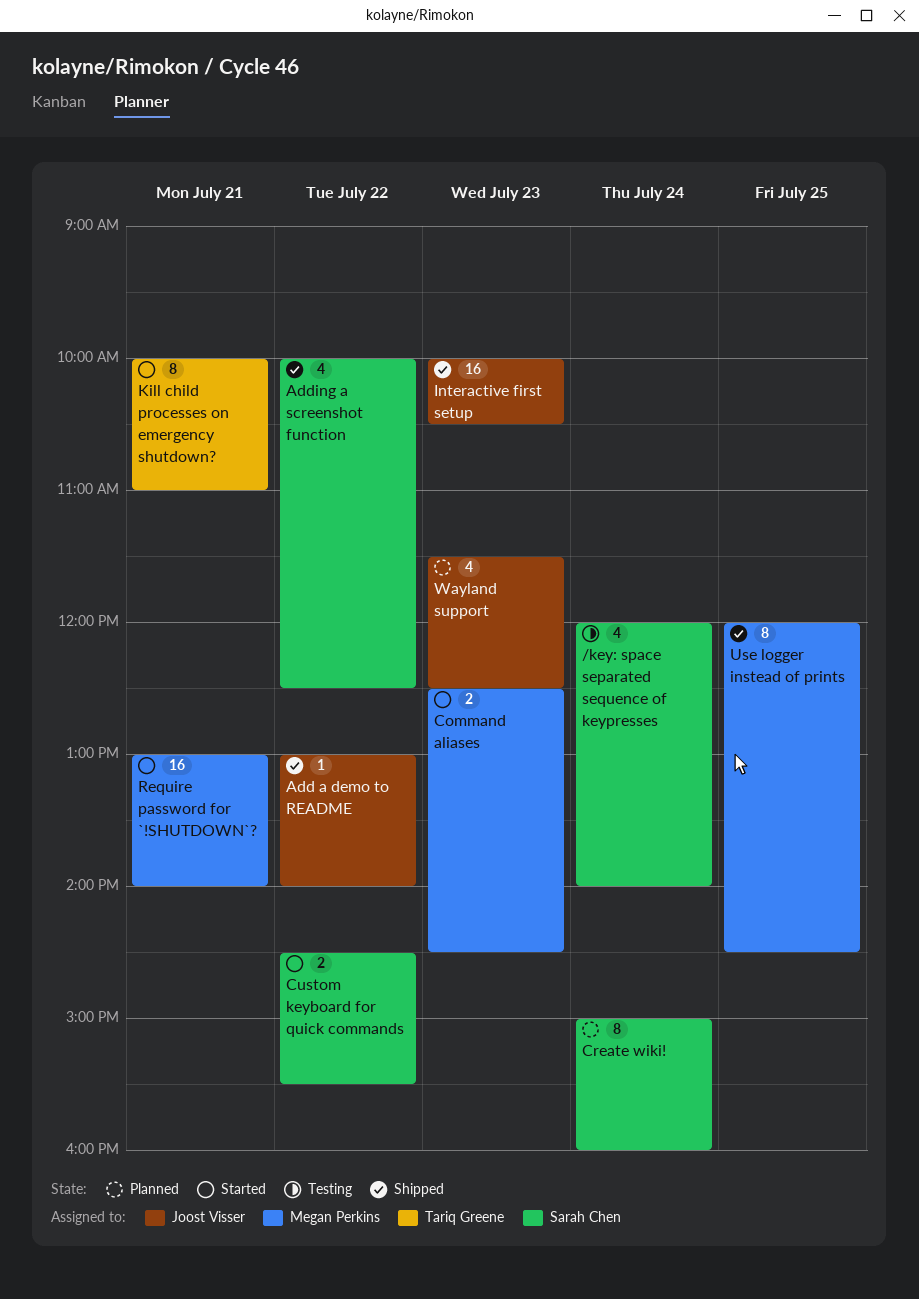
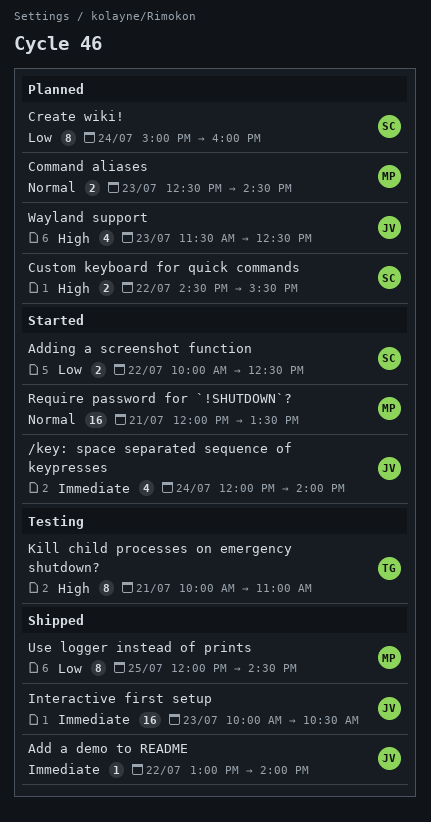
/key: space separated sequence of keypresses, status: Testing -> Started
/key: space separated sequence of keypresses, owner: Sarah Chen -> Joost Visser
Adding a screenshot function, status: Shipped -> Started
Adding a screenshot function, estimate: 4 -> 2
Command aliases, status: Started -> Planned
Custom keyboard for quick commands, status: Started -> Planned
Kill child processes on emergency shutdown?, status: Started -> Testing
Require password for `!SHUTDOWN`?, begins: 13:00 -> 12:00
Require password for `!SHUTDOWN`?, ends: 14:00 -> 13:30

